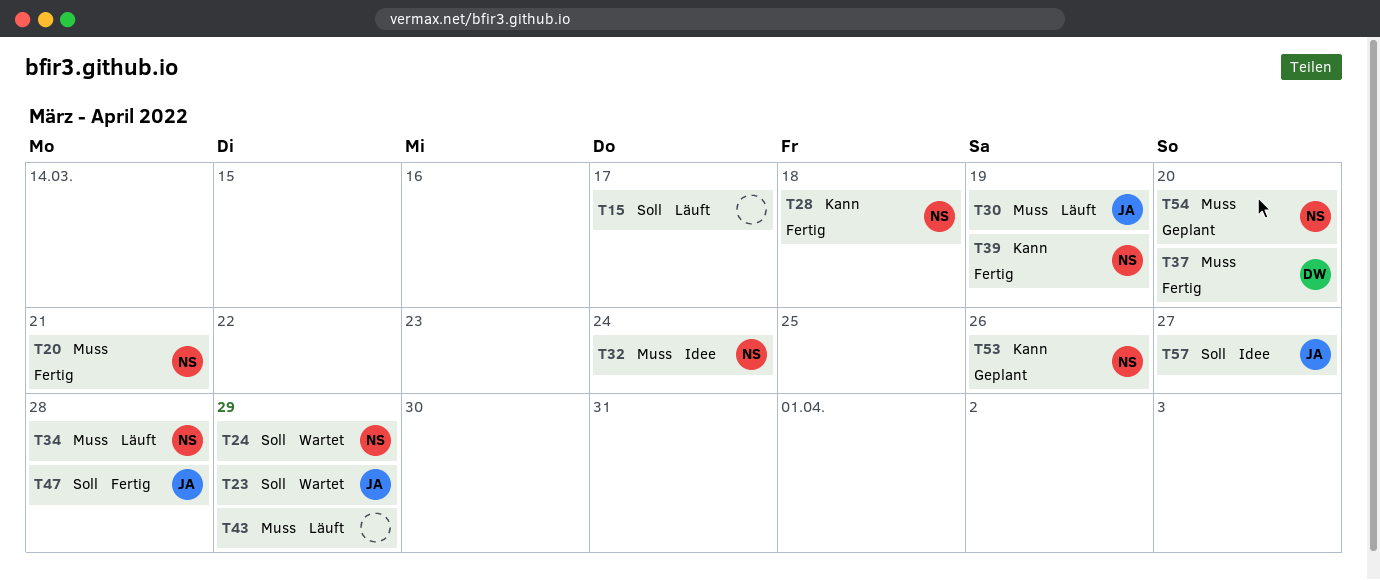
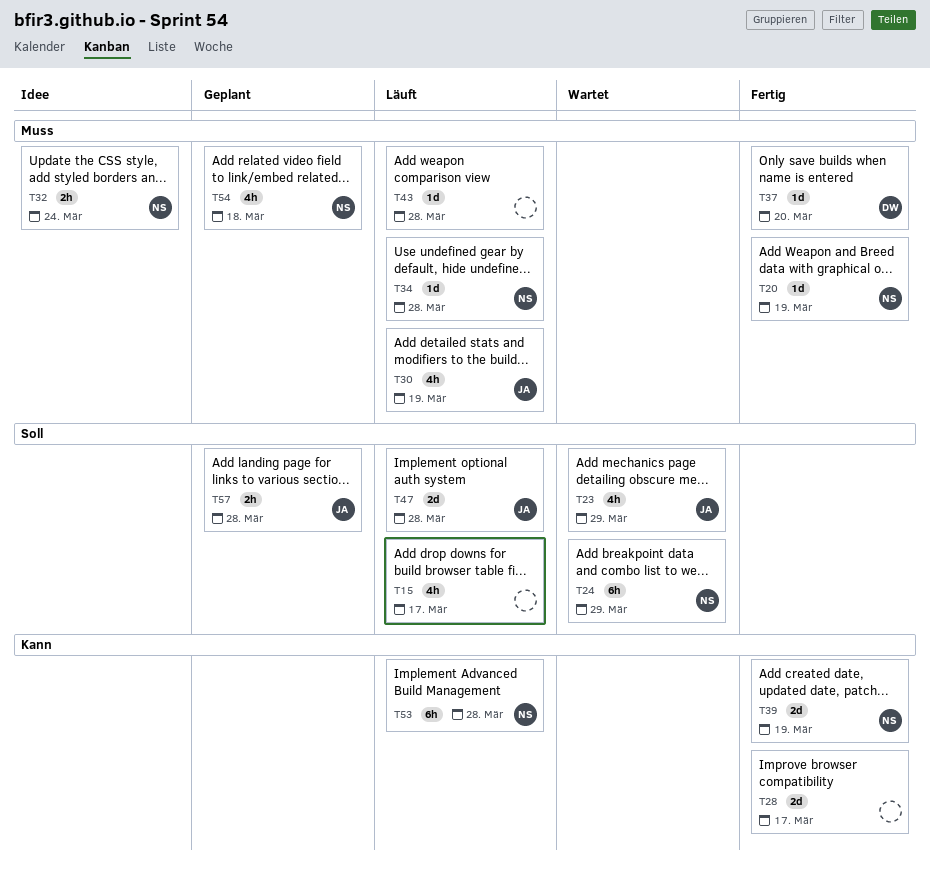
T20, due: Mar 21 -> Mar 19
T28, owner: NS -> none
T28, due: Mar 18 -> Mar 17
T43, due: Mar 29 -> Mar 28
T47, status: Fertig -> Läuft
T53, status: Geplant -> Läuft
T53, due: Mar 26 -> Mar 28
T54, due: Mar 20 -> Mar 18
T57, status: Idee -> Geplant
T57, due: Mar 27 -> Mar 28

